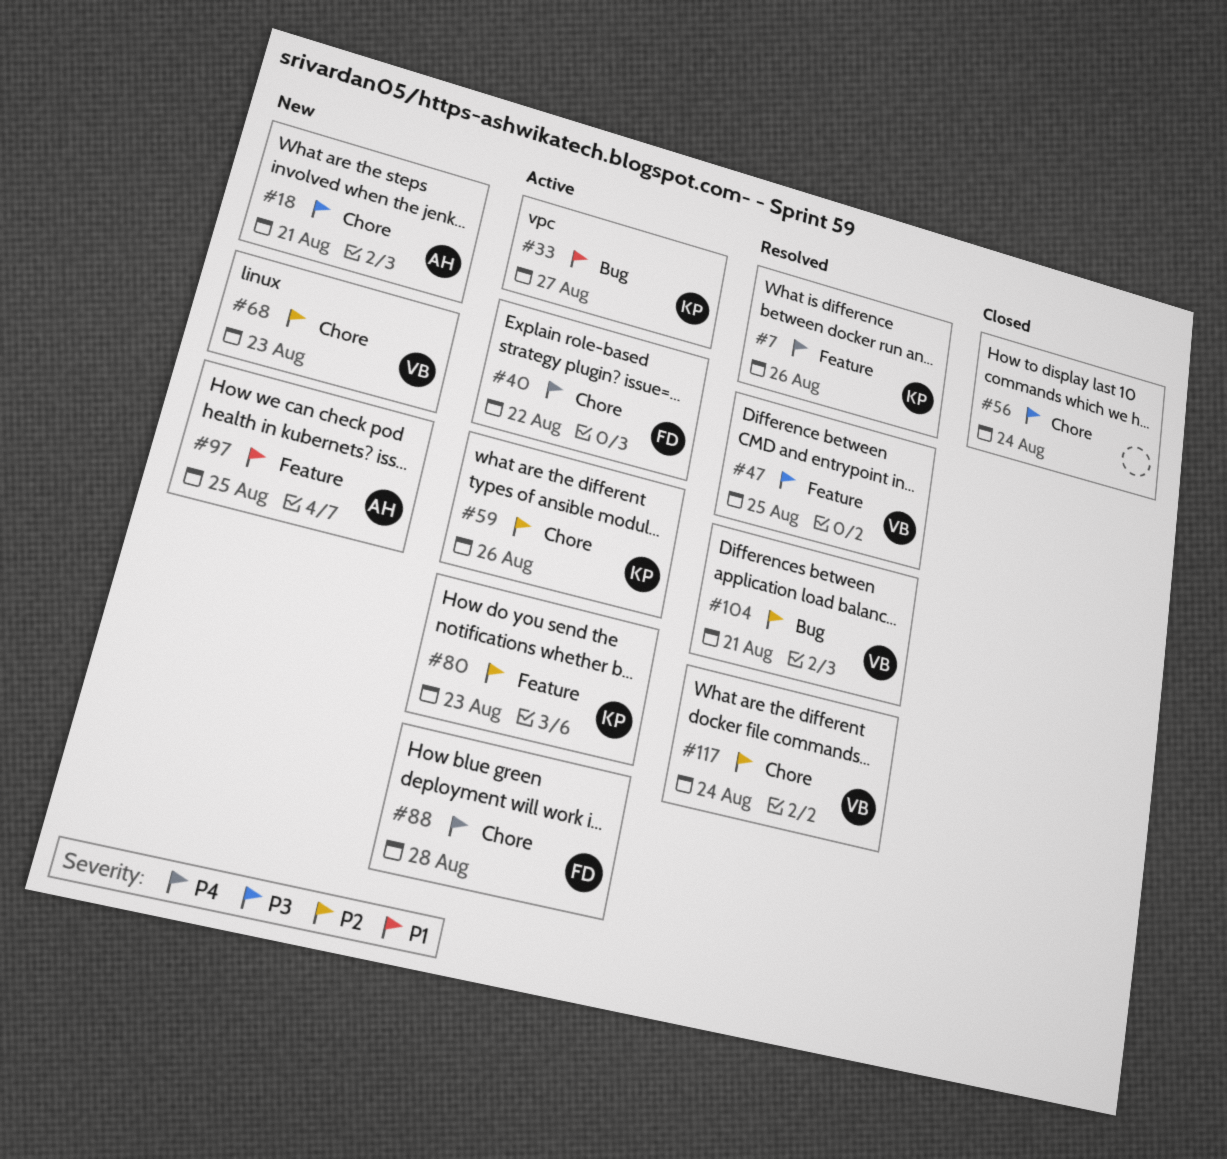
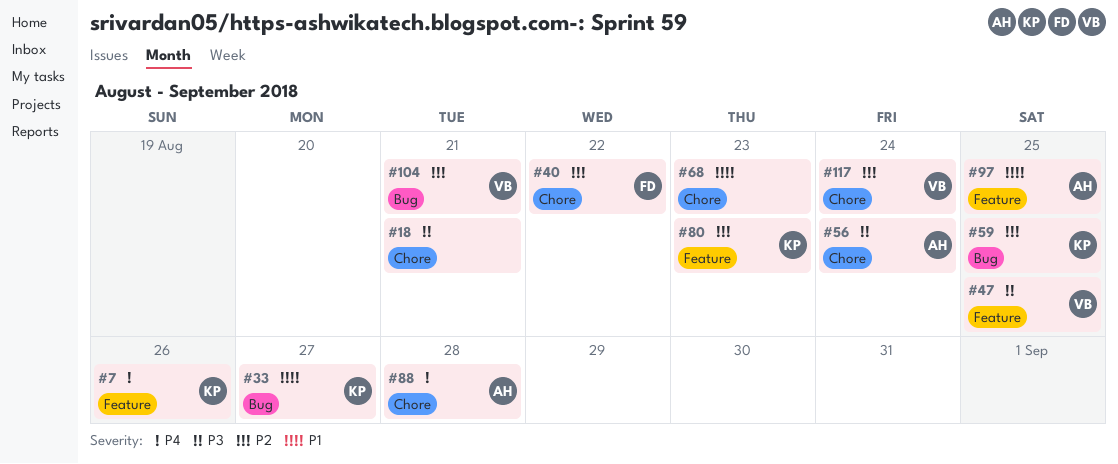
#18, owner: AH -> none
#40, priority: P4 -> P2
#56, owner: none -> AH
#59, label: Chore -> Bug
#59, due: Aug 26 -> Aug 25
#68, owner: VB -> none
#68, priority: P2 -> P1
#88, owner: FD -> AH

